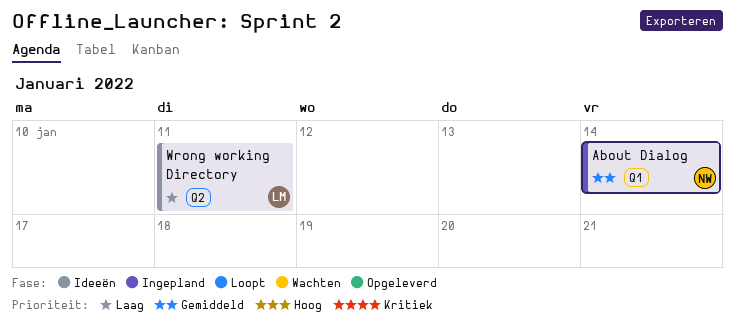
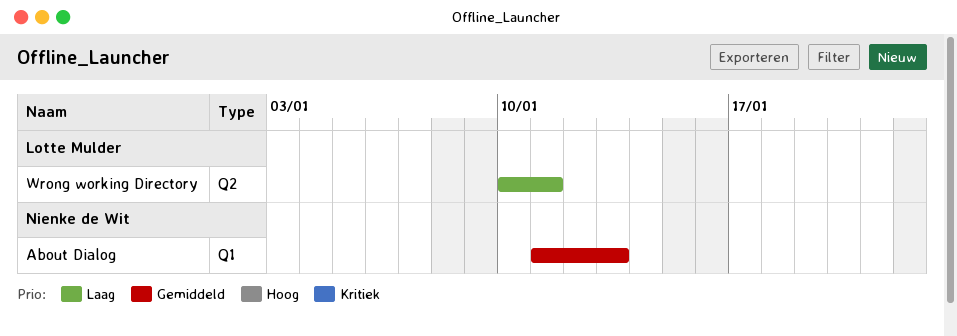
About Dialog, due: Jan 14 -> Jan 13

